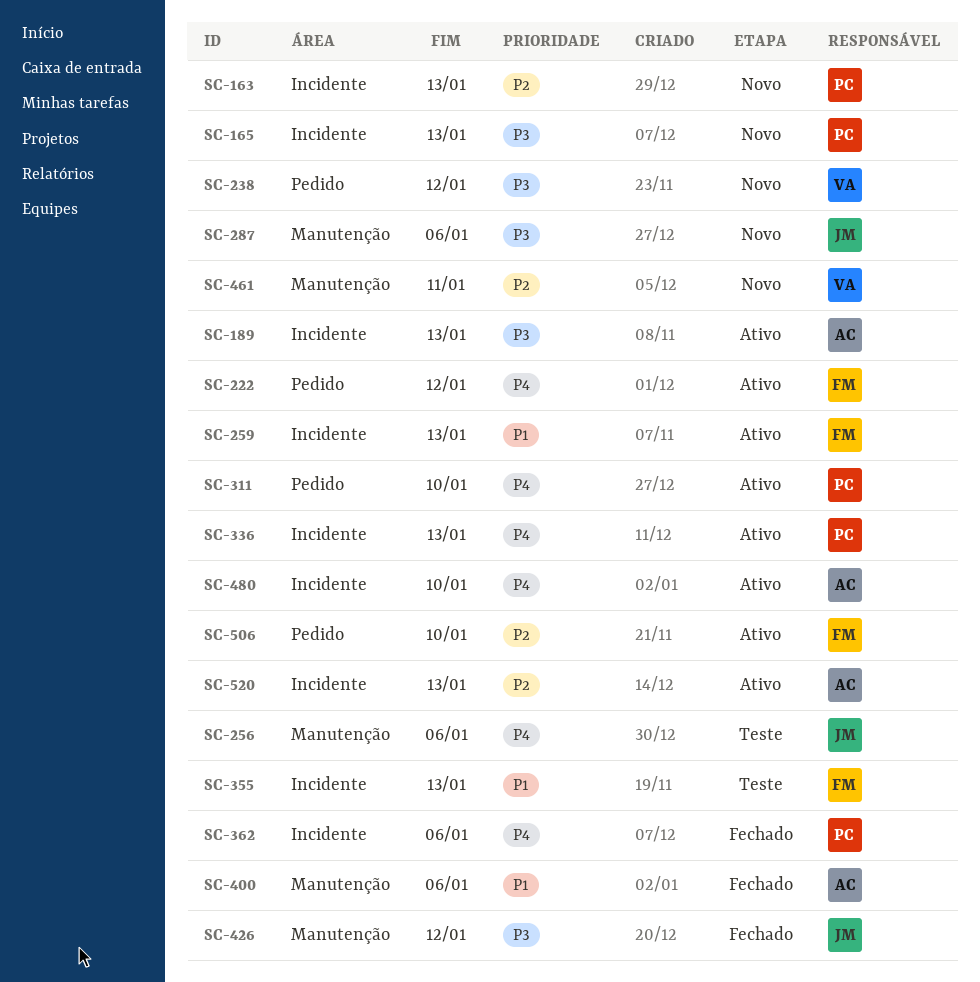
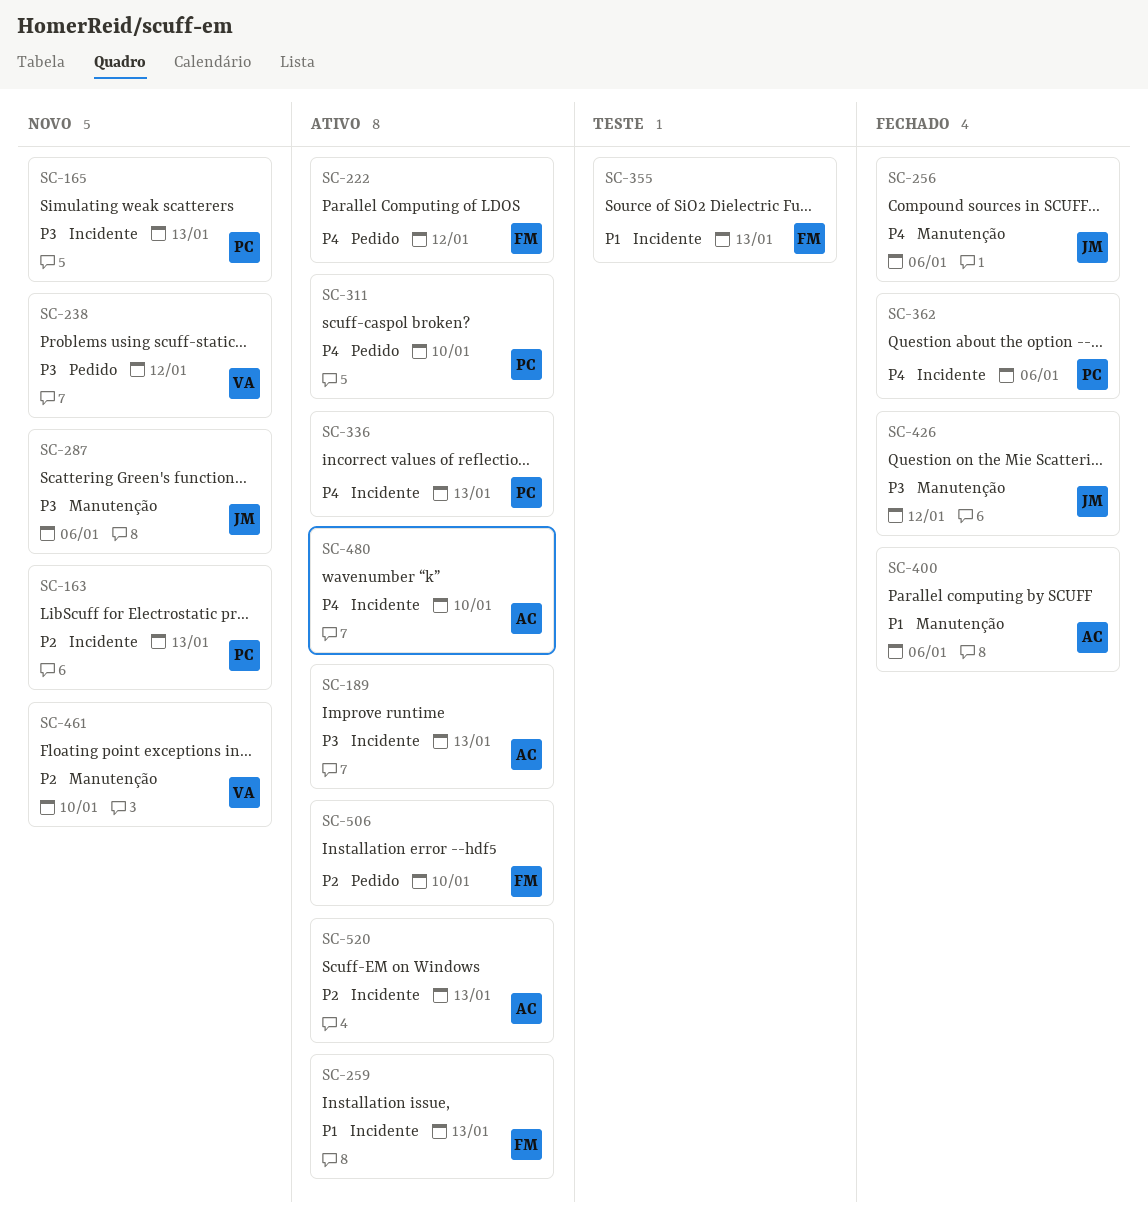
SC-256, status: Teste -> Fechado
SC-461, due: Jan 11 -> Jan 10

